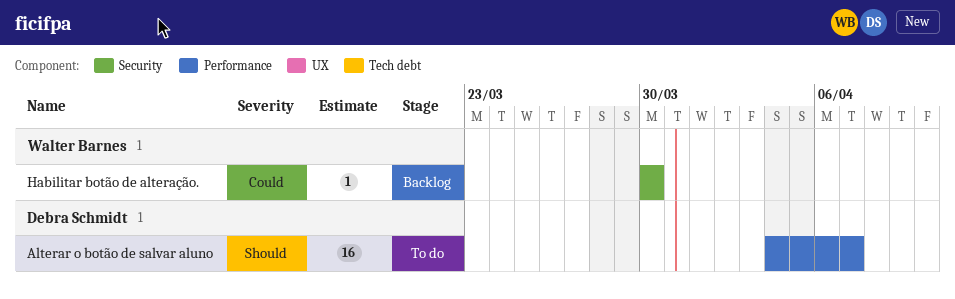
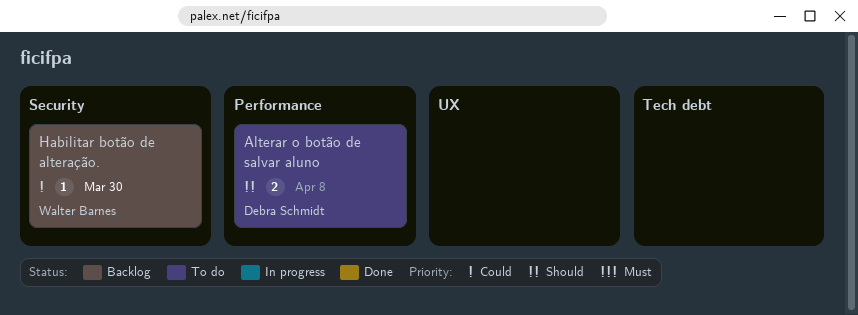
Alterar o botão de salvar aluno, estimate: 16 -> 2
Alterar o botão de salvar aluno, due: Apr 7 -> Apr 8

